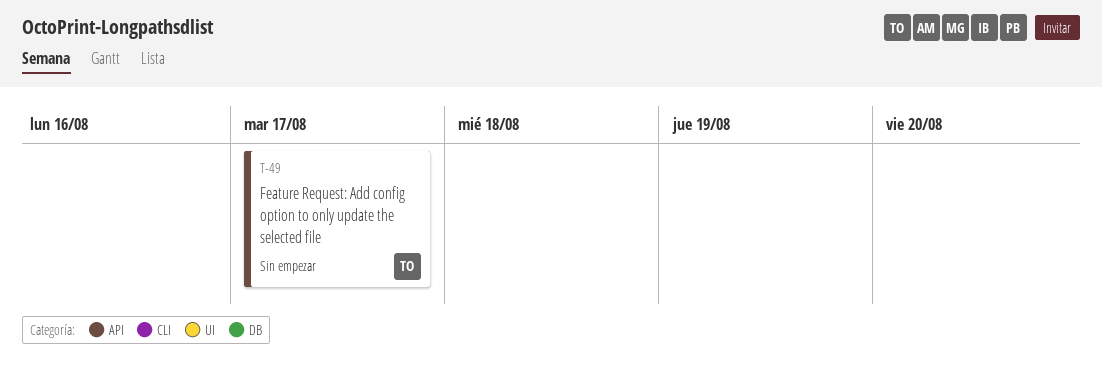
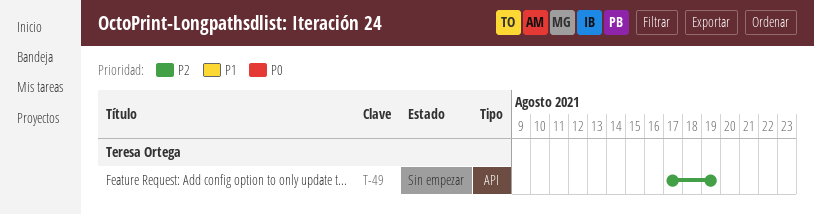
T-49, due: Aug 17 -> Aug 19

